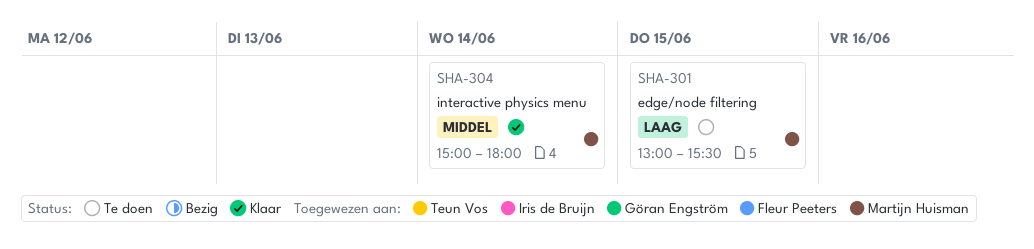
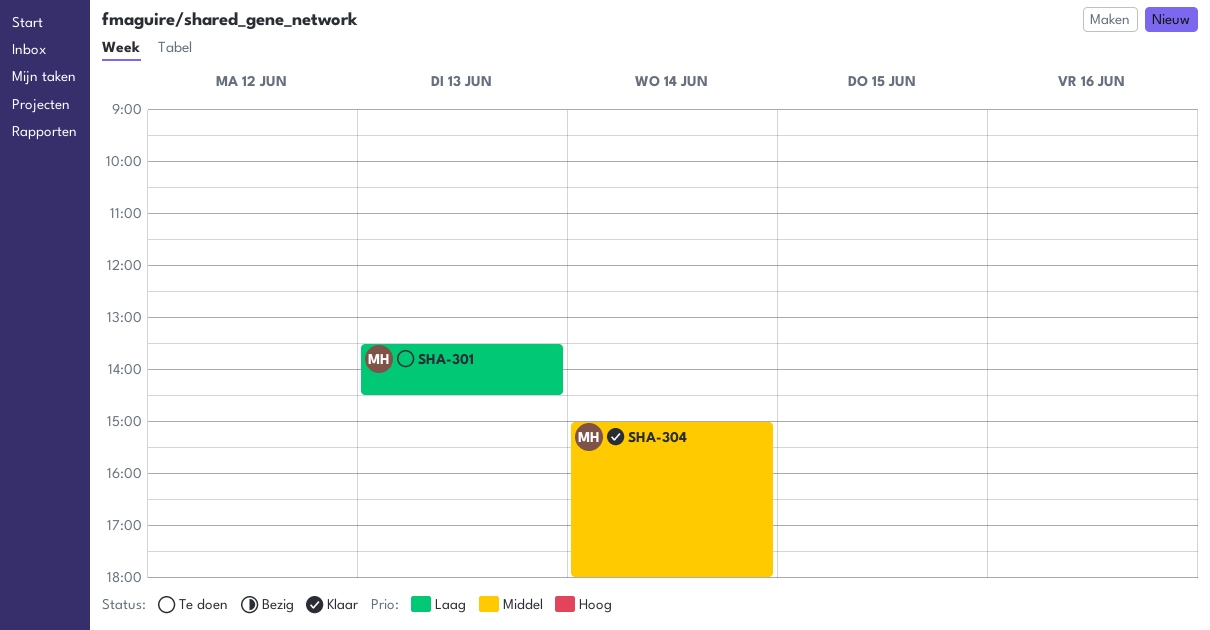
SHA-301, day: Jun 15 -> Jun 13
SHA-301, begins: 13:00 -> 13:30
SHA-301, ends: 15:30 -> 14:30

